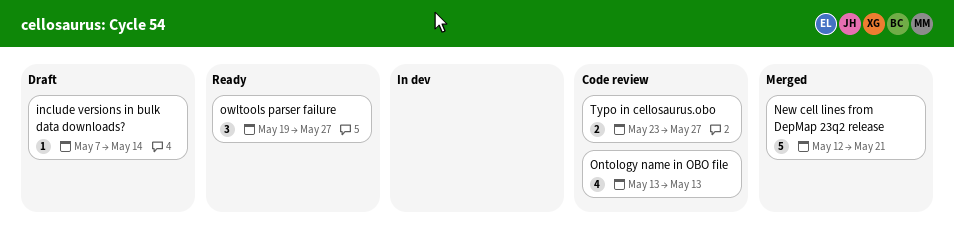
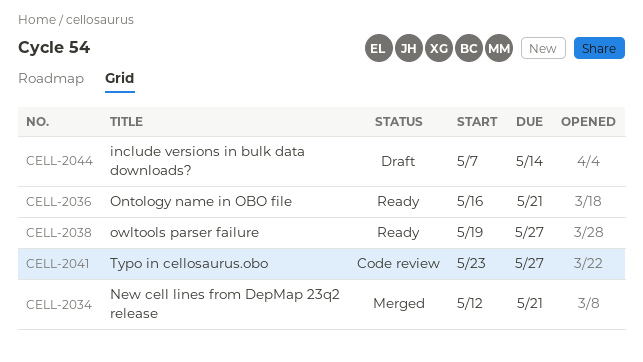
Ontology name in OBO file, status: Code review -> Ready
Ontology name in OBO file, start: May 13 -> May 16
Ontology name in OBO file, due: May 13 -> May 21

